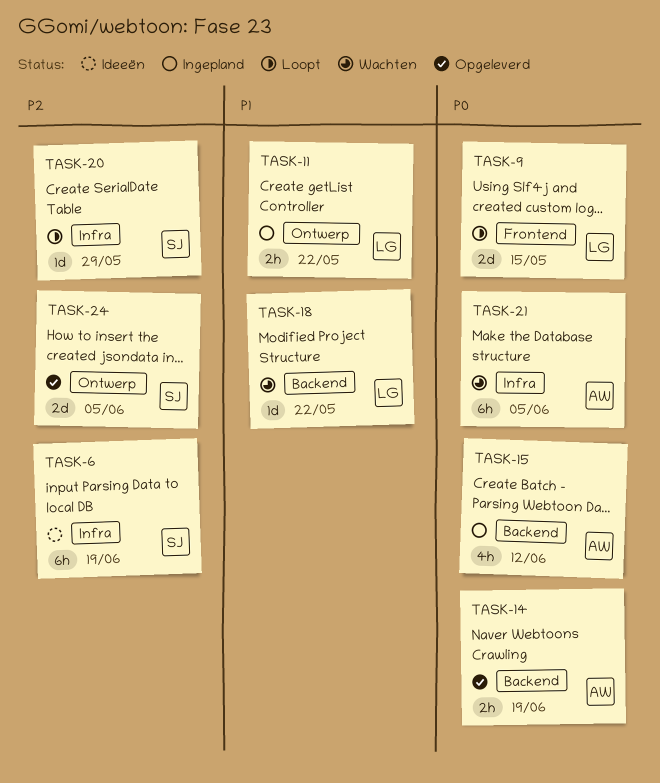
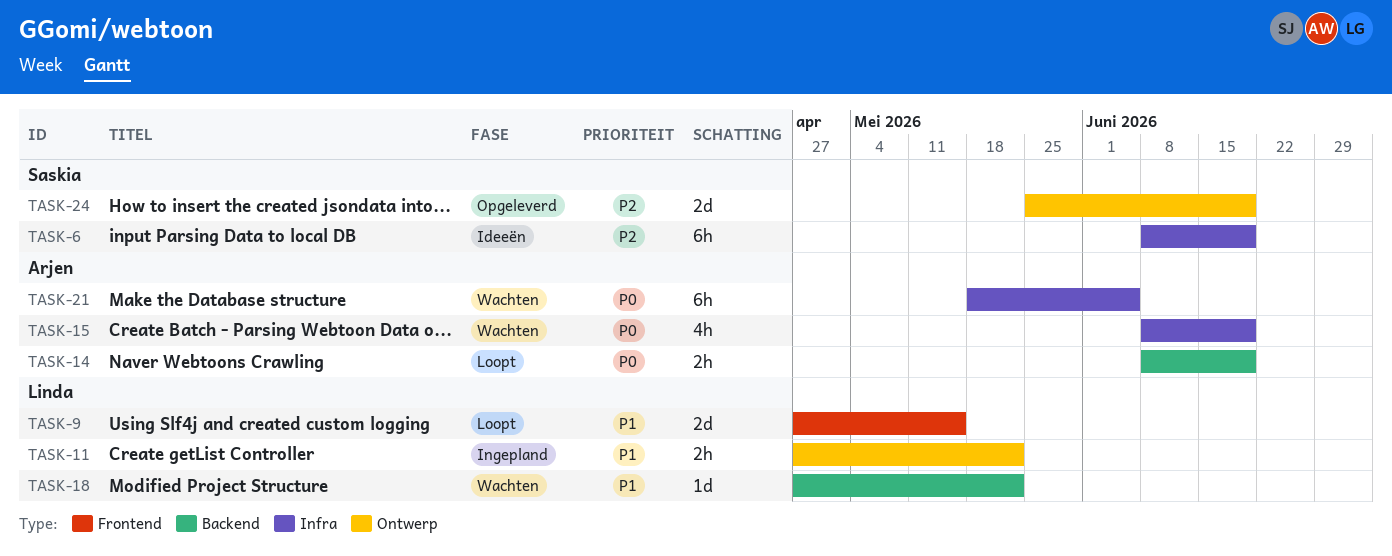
TASK-9, priority: P0 -> P1
TASK-14, status: Opgeleverd -> Loopt
TASK-15, status: Ingepland -> Wachten
TASK-15, label: Backend -> Infra
TASK-15, due: Jun 12 -> Jun 19
TASK-20: present -> none
TASK-24, due: Jun 5 -> Jun 19

